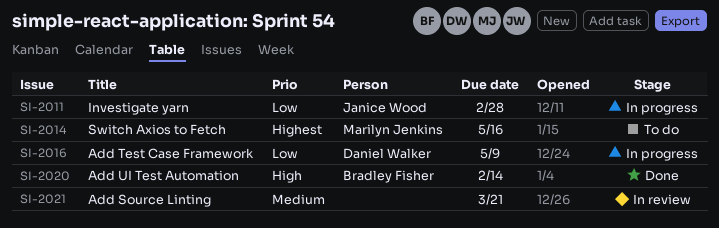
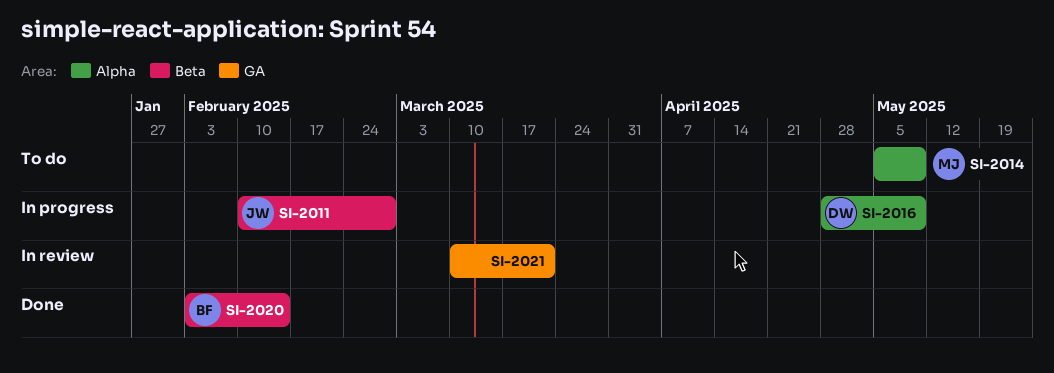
SI-2014, due: May 16 -> May 9

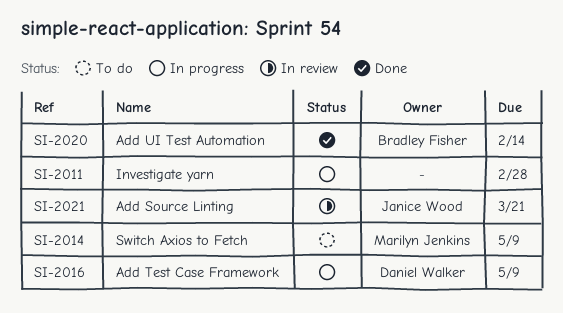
SI-2011, owner: Janice Wood -> none
SI-2021, owner: none -> Janice Wood

